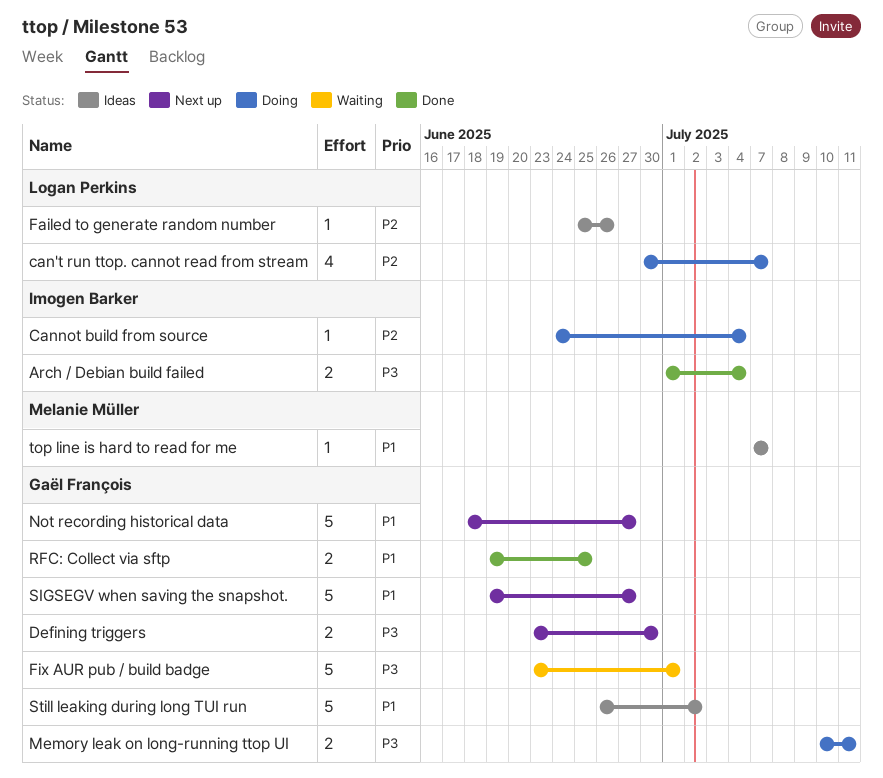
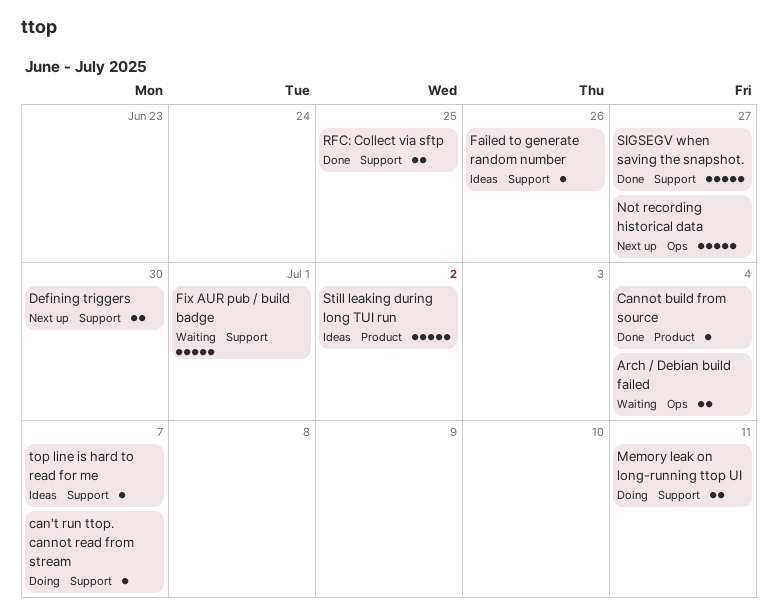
Arch / Debian build failed, status: Done -> Waiting
can't run ttop. cannot read from stream, estimate: 4 -> 1
Cannot build from source, status: Doing -> Done
SIGSEGV when saving the snapshot., status: Next up -> Done

